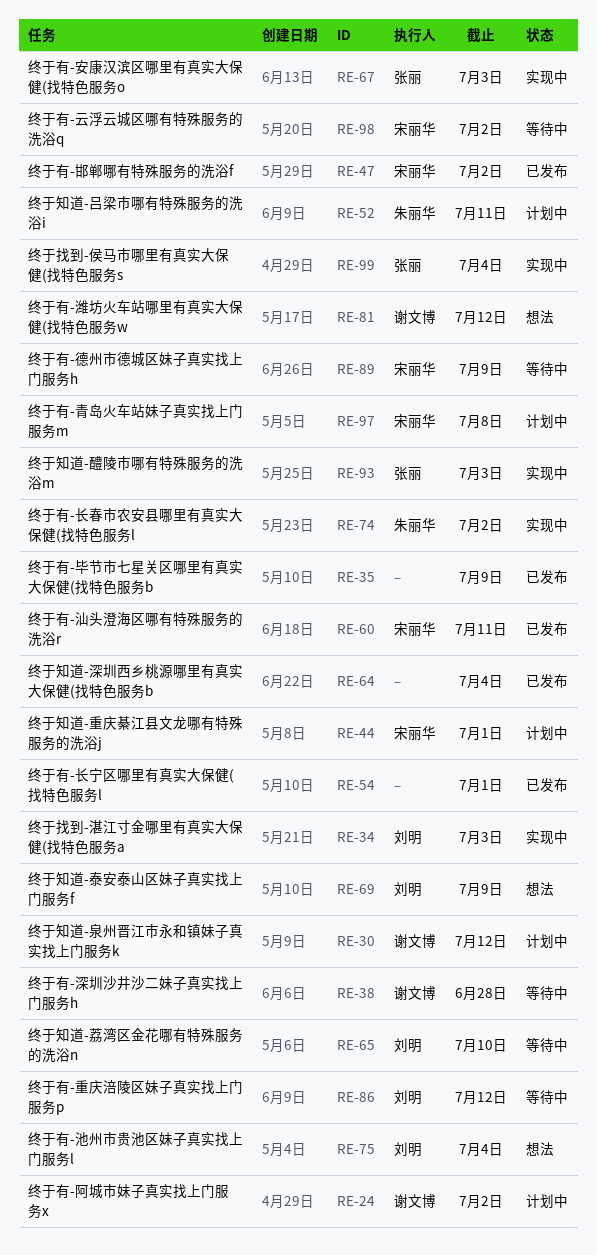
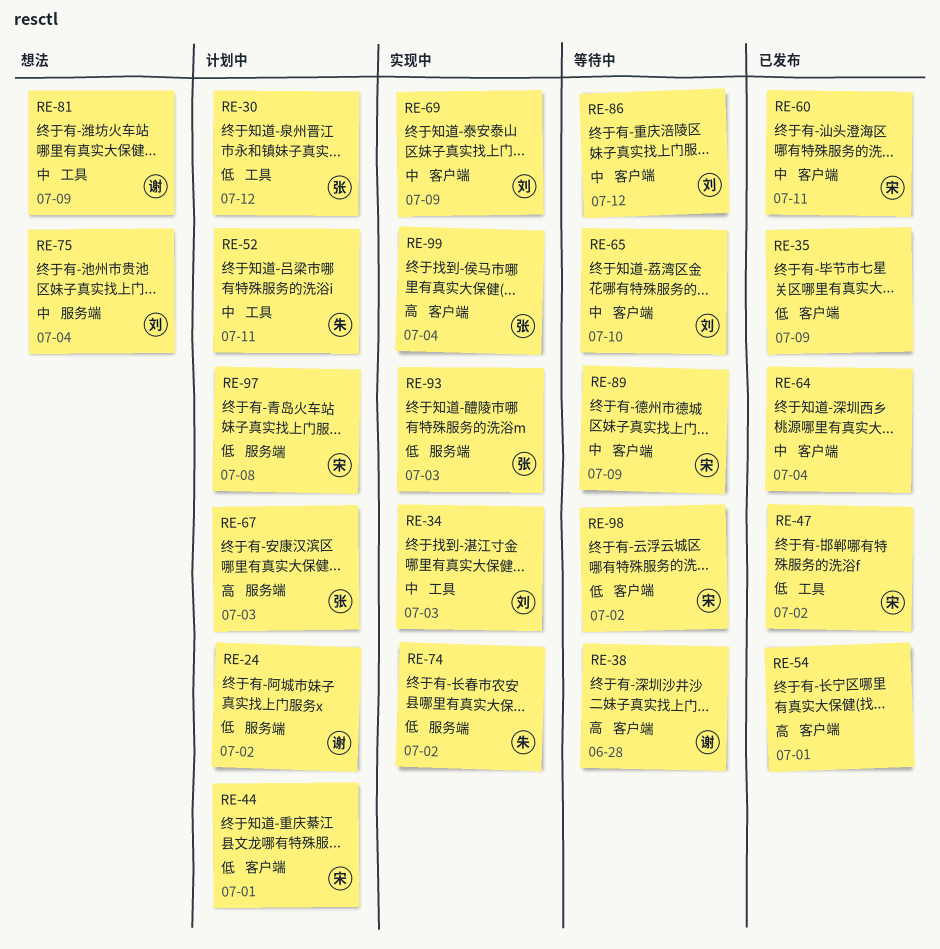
RE-30, owner: 谢文博 -> 张丽
RE-67, status: 实现中 -> 计划中
RE-69, status: 想法 -> 实现中
RE-81, due: Jul 12 -> Jul 9

